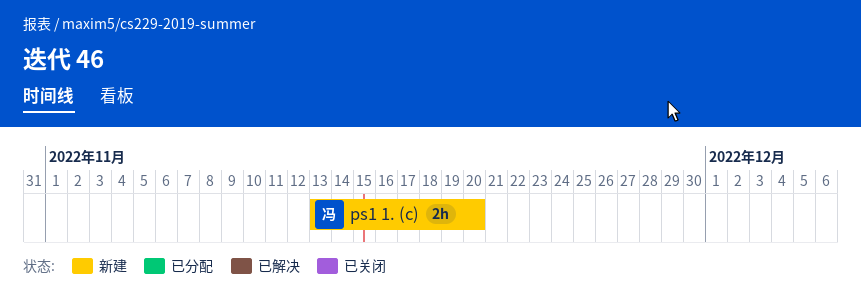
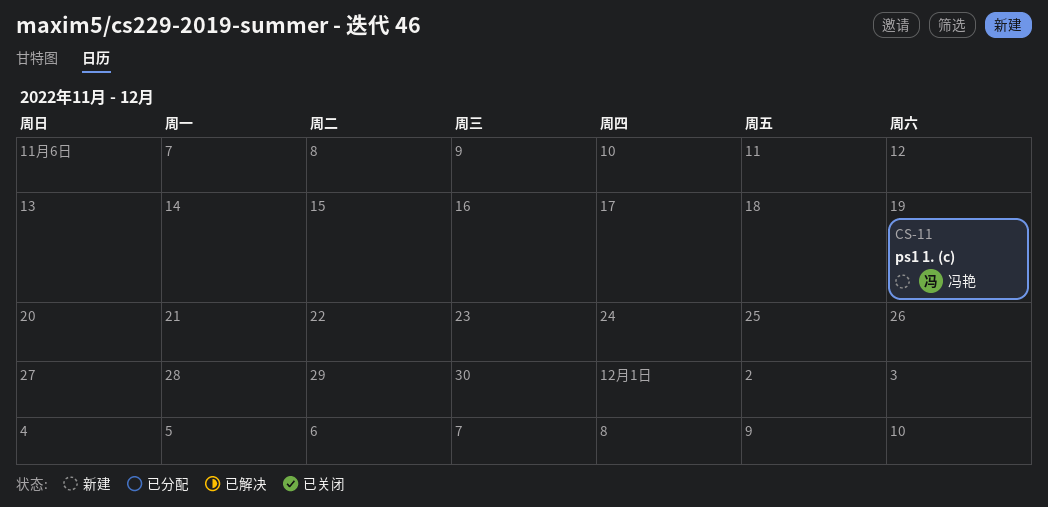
ps1 1. (c), due: Nov 20 -> Nov 19

